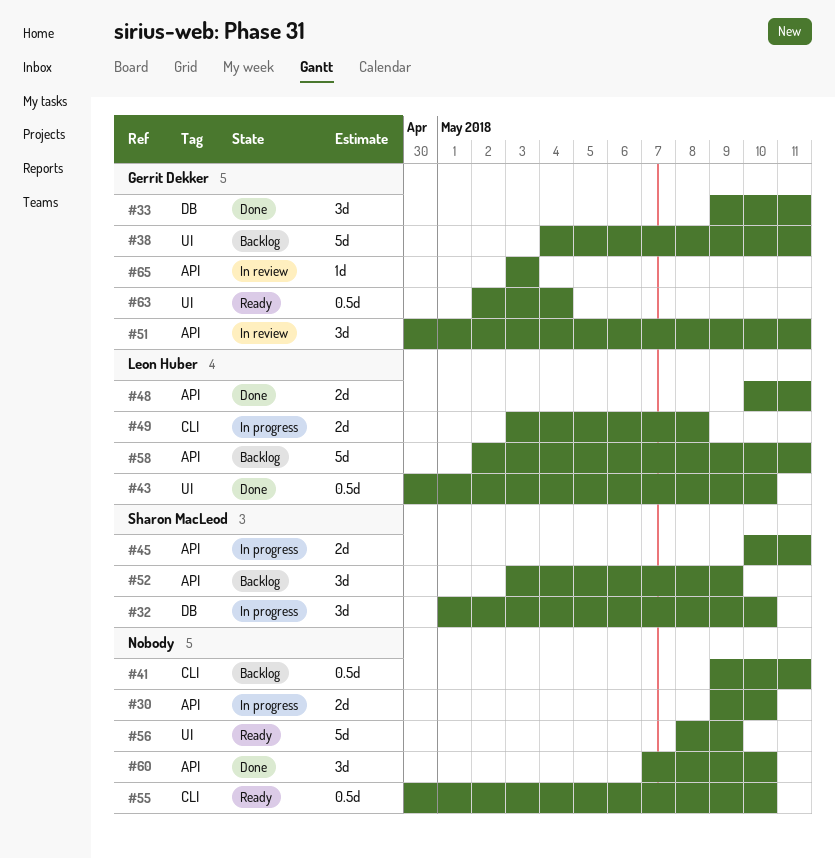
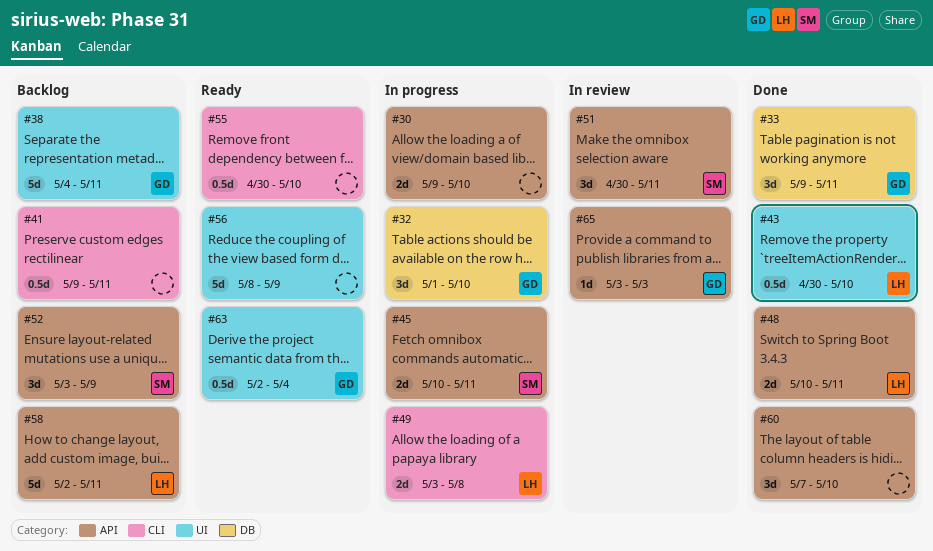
#32, owner: Sharon MacLeod -> Gerrit Dekker
#51, owner: Gerrit Dekker -> Sharon MacLeod

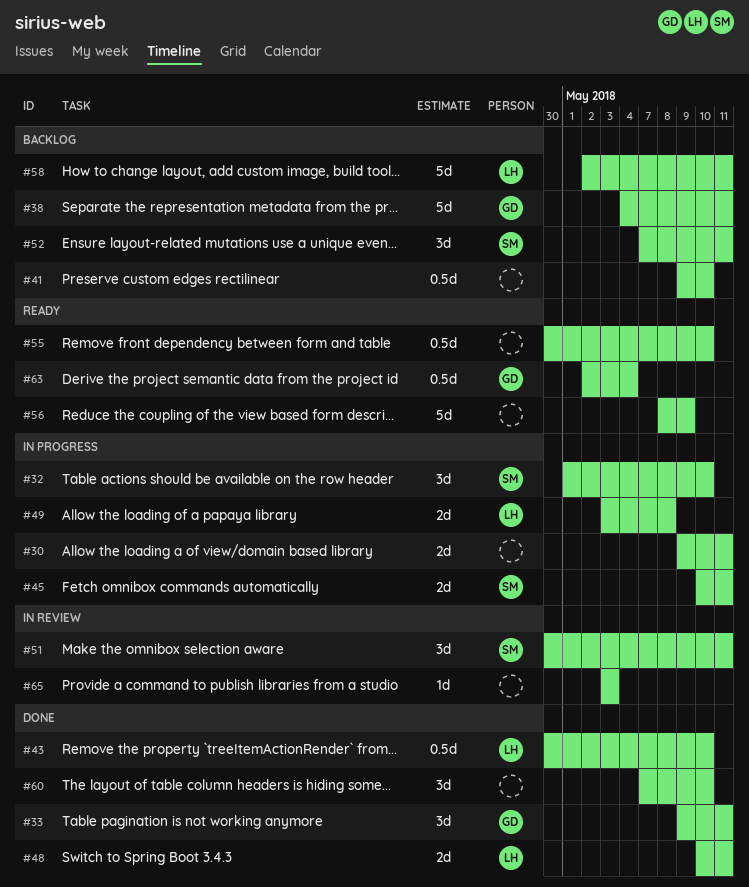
#30, due: May 10 -> May 11
#32, owner: GD -> SM
#41, due: May 11 -> May 10
#52, start: May 3 -> May 7
#52, due: May 9 -> May 11
#65, owner: GD -> none

